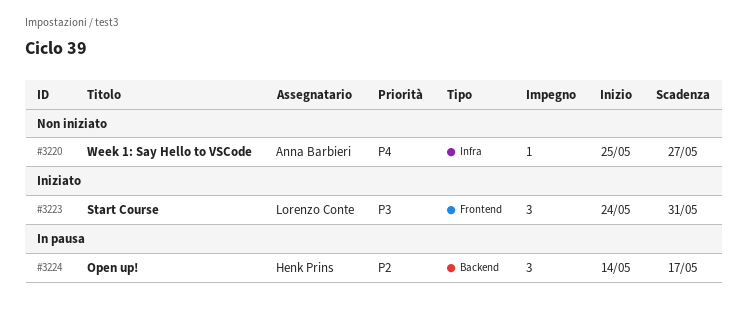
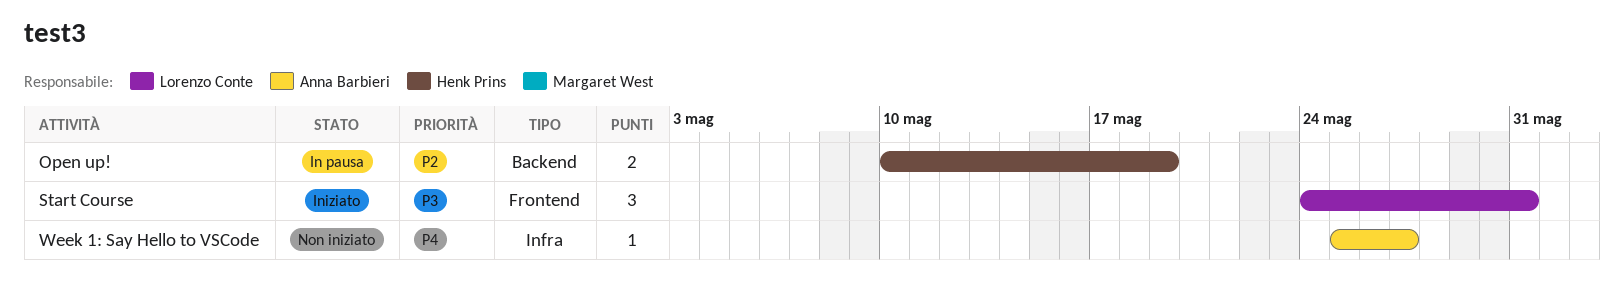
Open up!, estimate: 3 -> 2
Open up!, start: May 14 -> May 10
Open up!, due: May 17 -> May 19

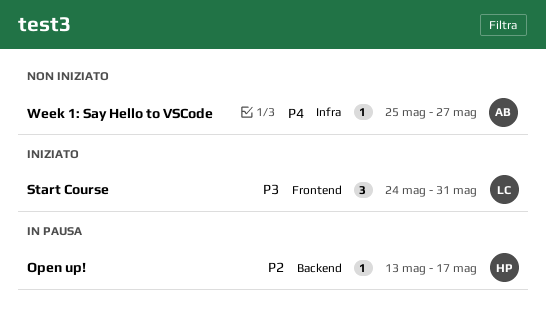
Open up!, estimate: 2 -> 1
Open up!, start: May 10 -> May 13
Open up!, due: May 19 -> May 17

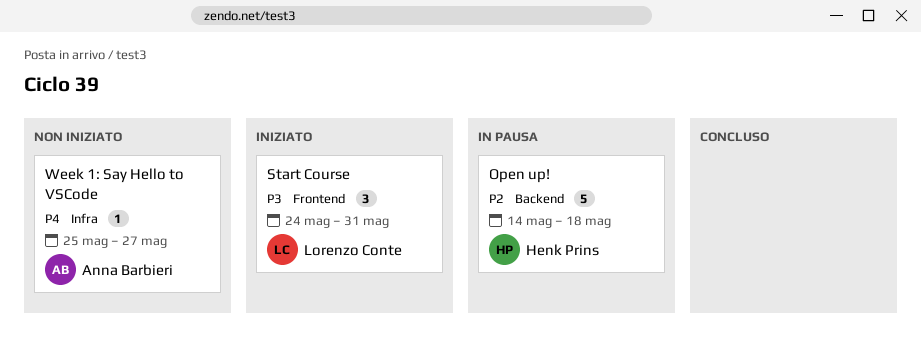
Open up!, estimate: 1 -> 5
Open up!, start: May 13 -> May 14
Open up!, due: May 17 -> May 18

